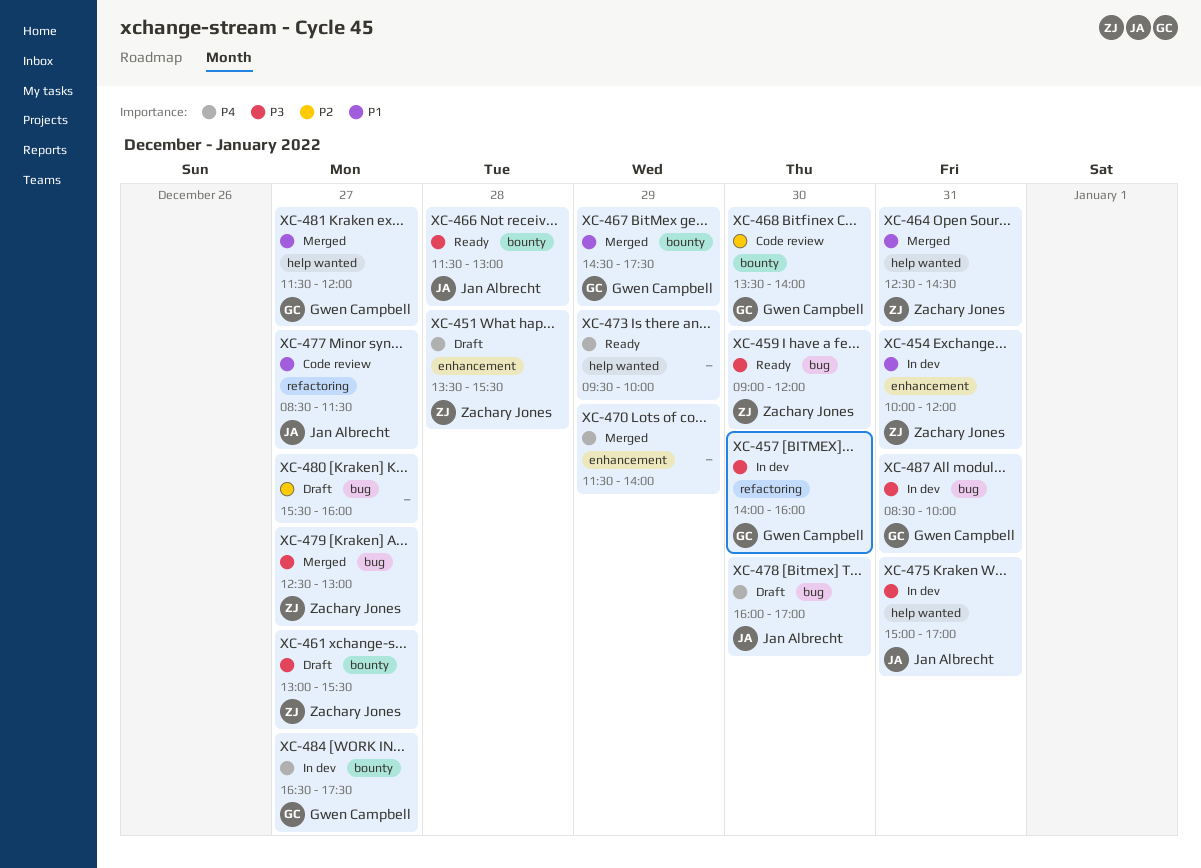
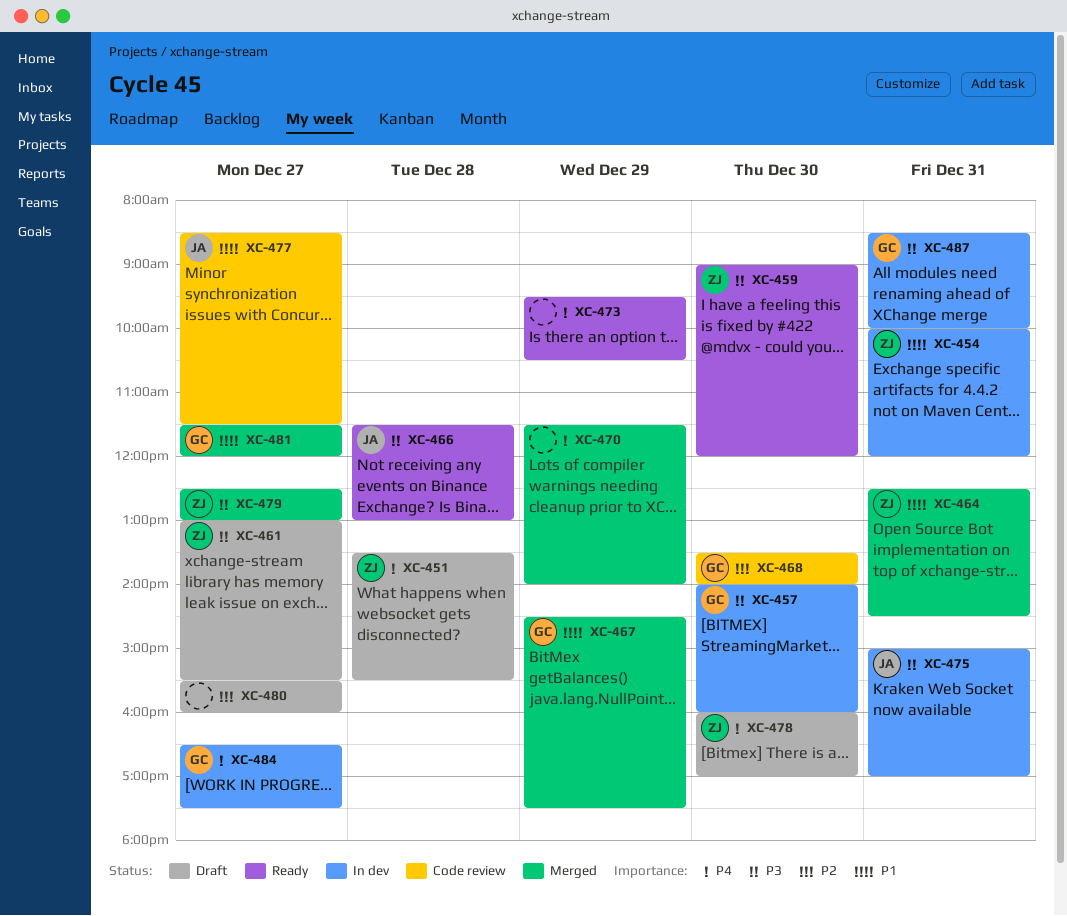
XC-473, ends: 10:00 -> 10:30
XC-478, owner: Jan Albrecht -> Zachary Jones

